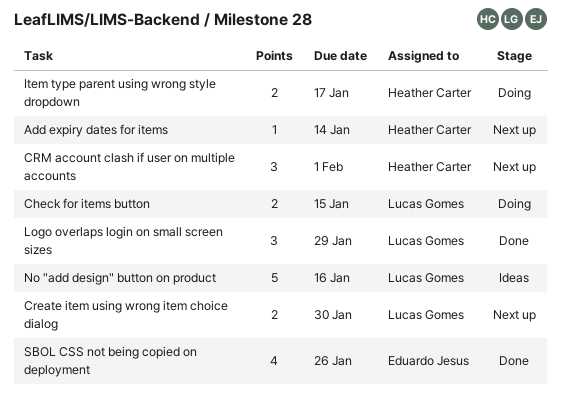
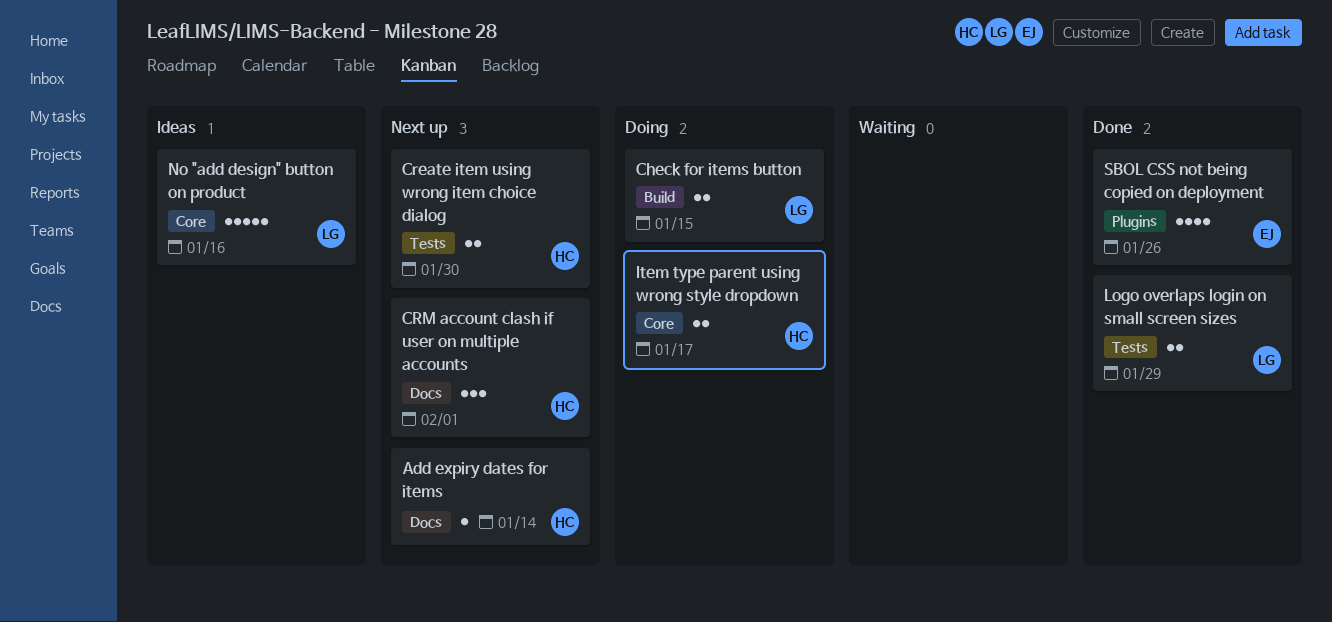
Create item using wrong item choice dialog, owner: Lucas Gomes -> Heather Carter
Logo overlaps login on small screen sizes, estimate: 3 -> 2

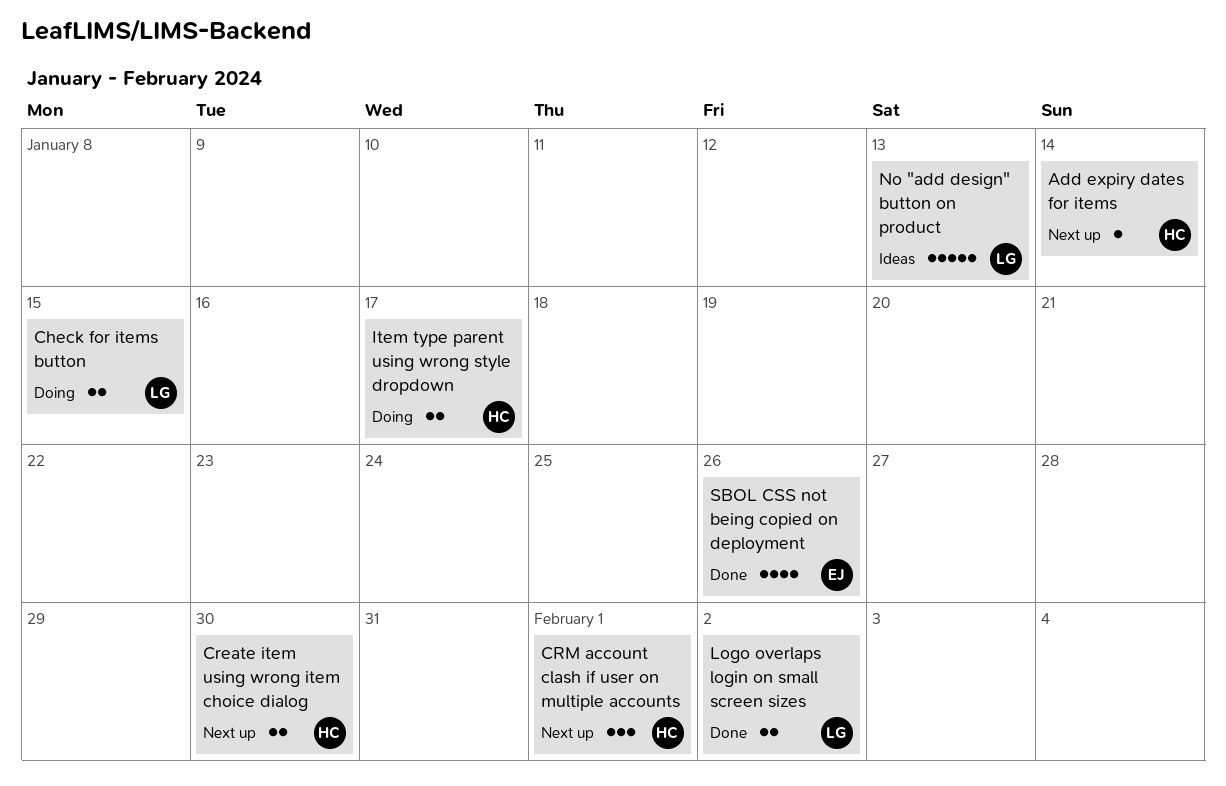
Logo overlaps login on small screen sizes, due: Jan 29 -> Feb 2
No "add design" button on product, due: Jan 16 -> Jan 13

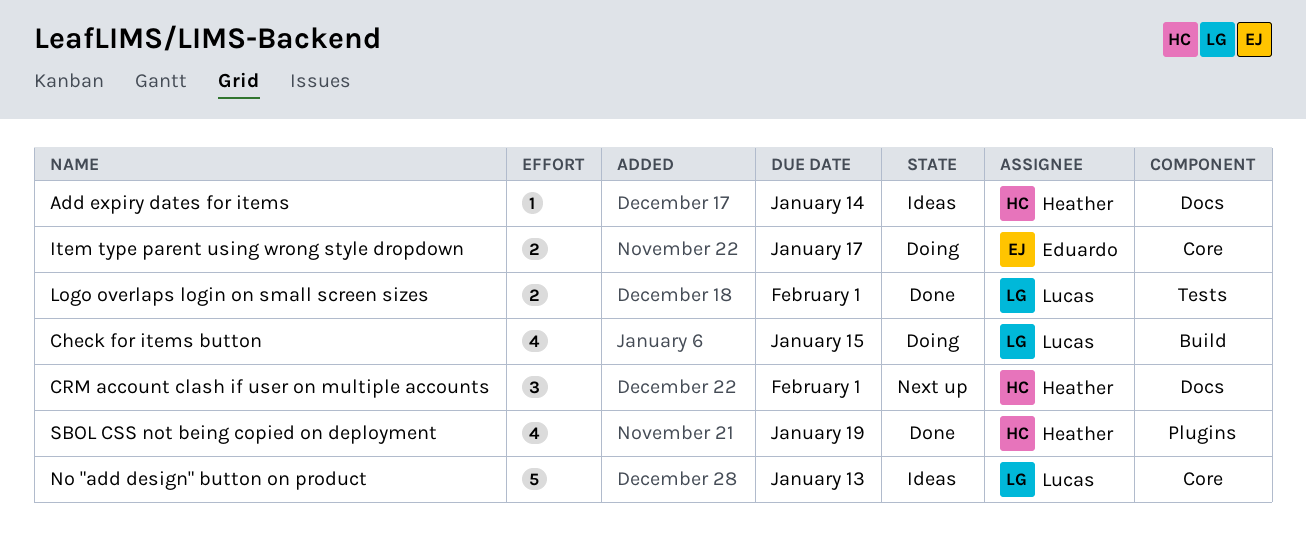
Add expiry dates for items, status: Next up -> Ideas
Check for items button, estimate: 2 -> 4
Create item using wrong item choice dialog: present -> none
Item type parent using wrong style dropdown, owner: Heather -> Eduardo
Logo overlaps login on small screen sizes, due: Feb 2 -> Feb 1
SBOL CSS not being copied on deployment, owner: Eduardo -> Heather
SBOL CSS not being copied on deployment, due: Jan 26 -> Jan 19

